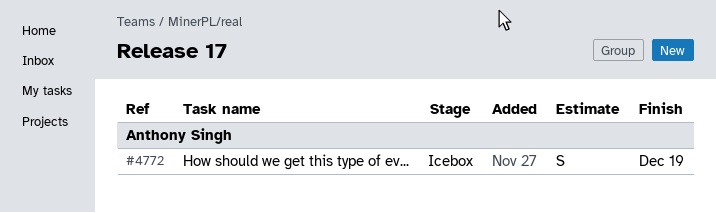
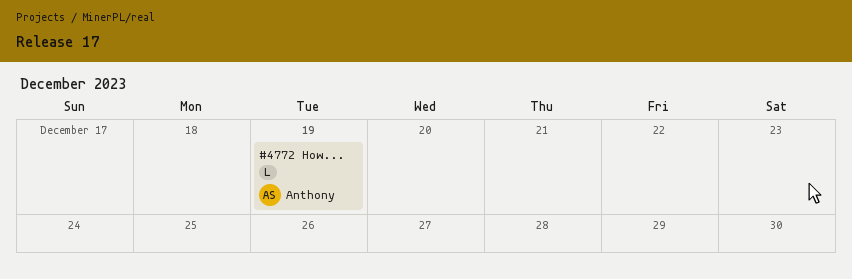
#4772, estimate: S -> L

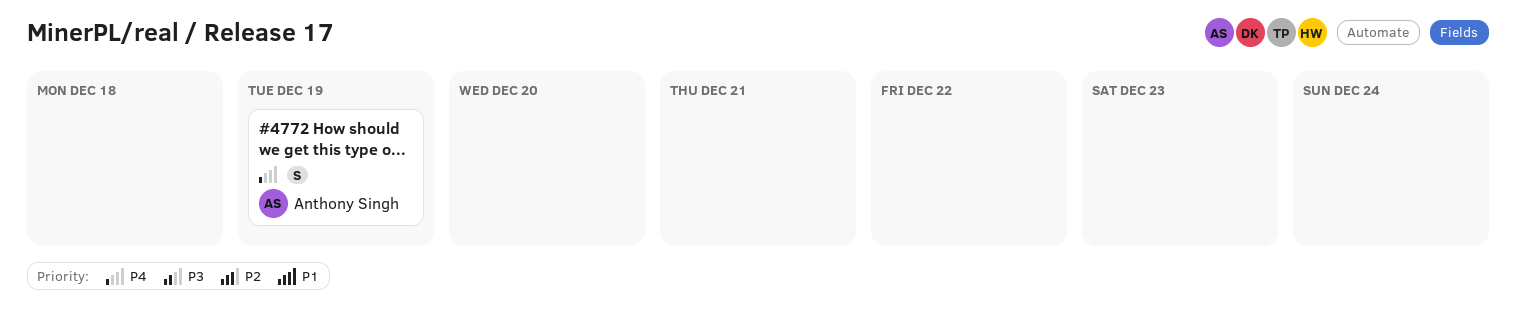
#4772, estimate: L -> S

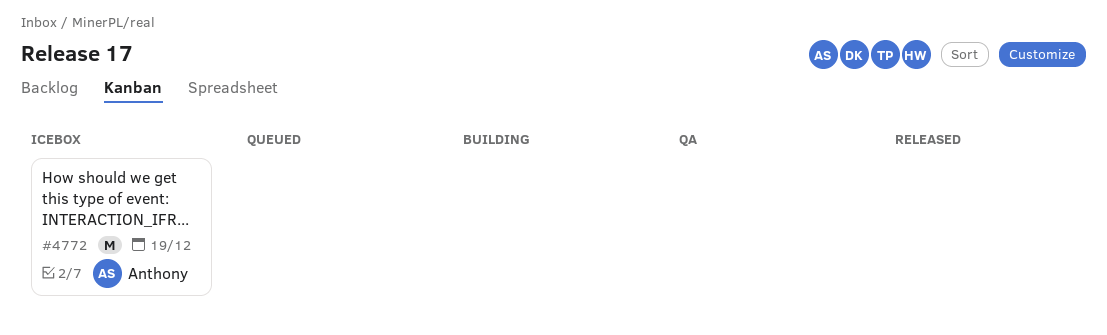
#4772, estimate: S -> M

